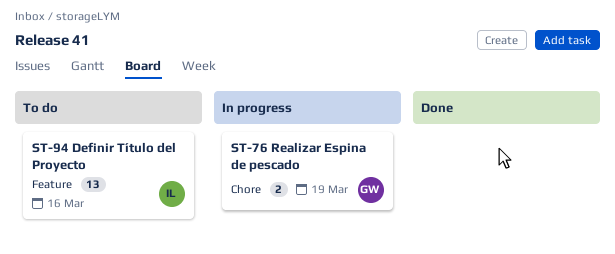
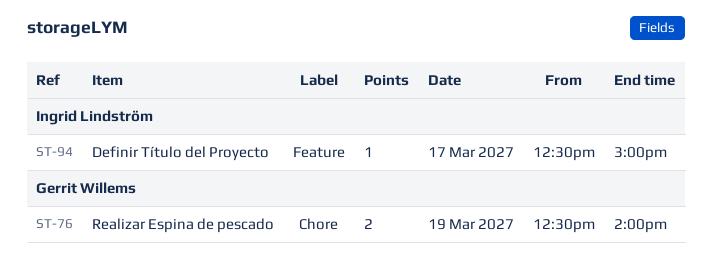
ST-94, estimate: 13 -> 1
ST-94, day: Mar 16 -> Mar 17

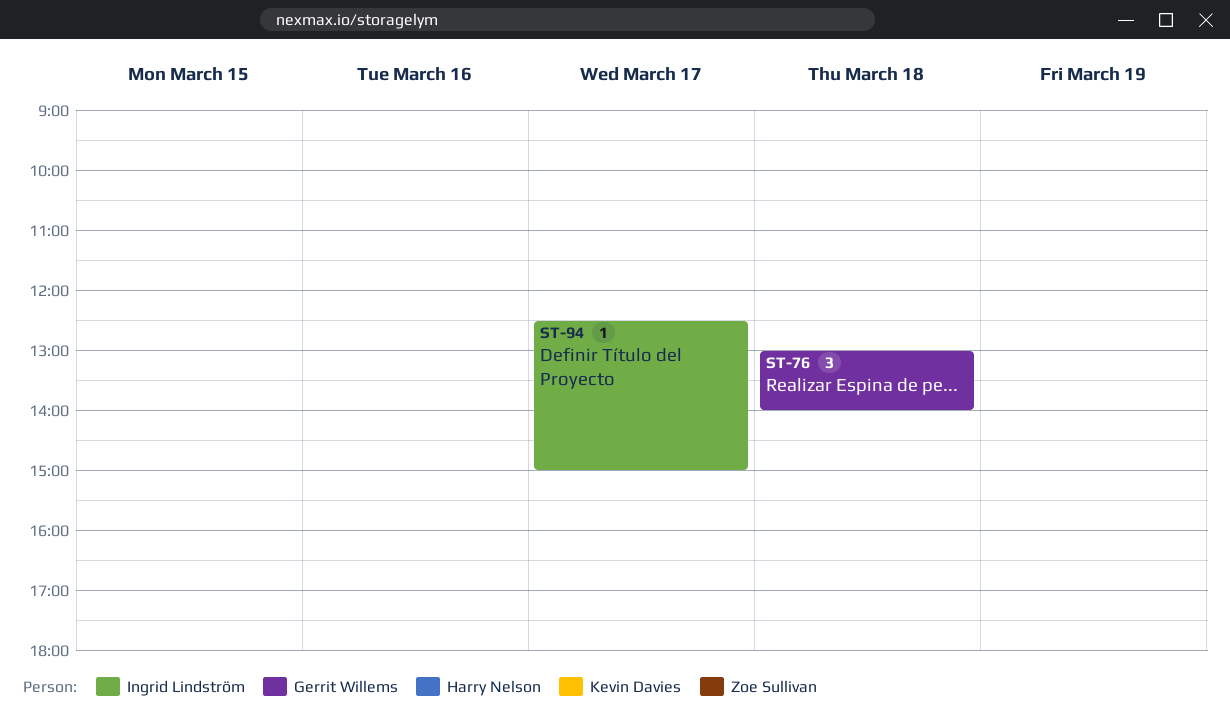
ST-76, estimate: 2 -> 3
ST-76, day: Mar 19 -> Mar 18
ST-76, begins: 12:30 -> 13:00

